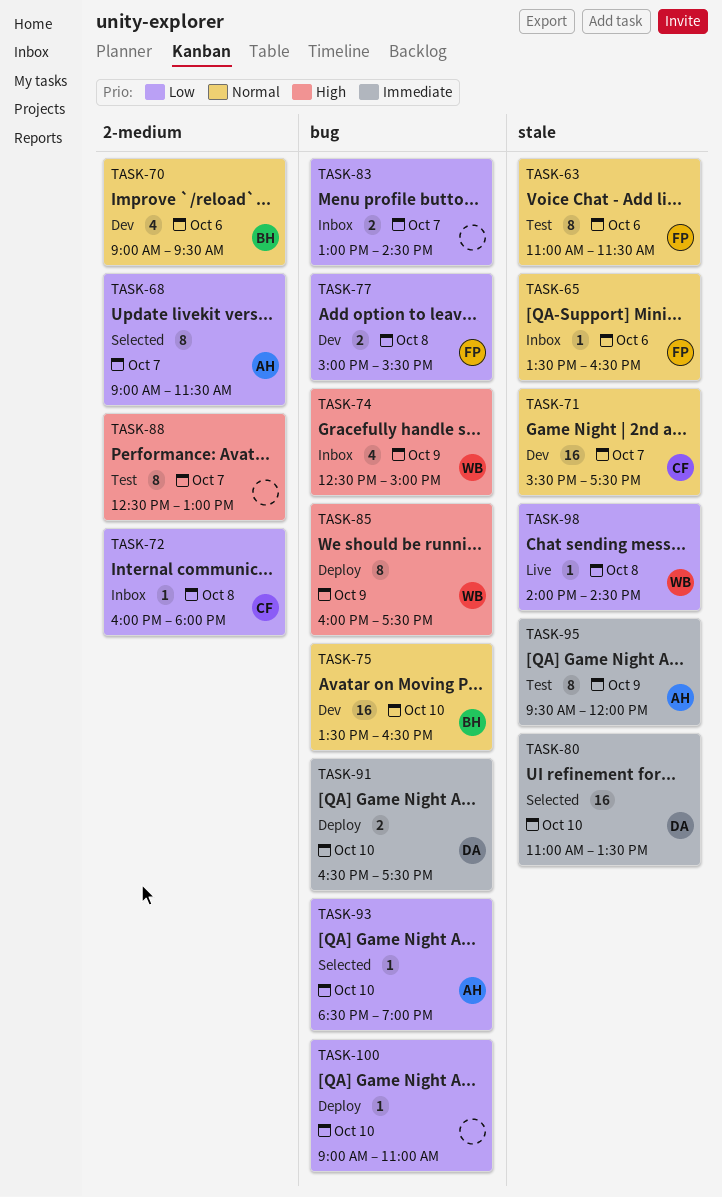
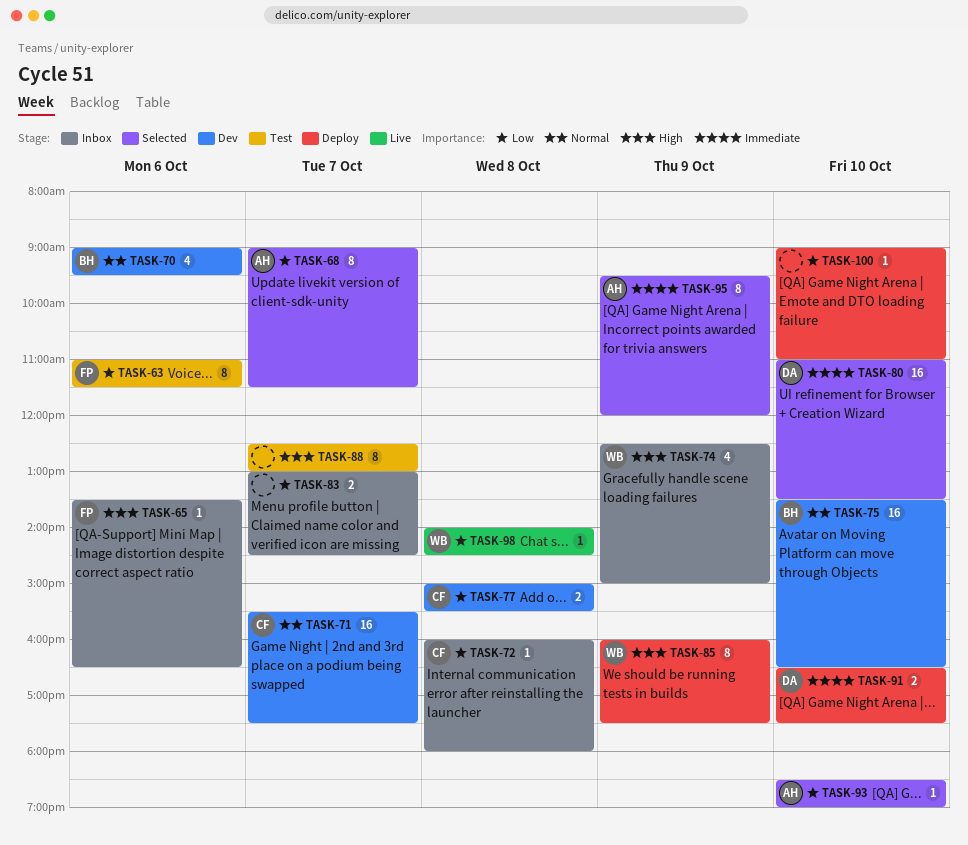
TASK-63, priority: Normal -> Low
TASK-65, priority: Normal -> High
TASK-77, owner: FP -> CF
TASK-95, status: Test -> Selected

